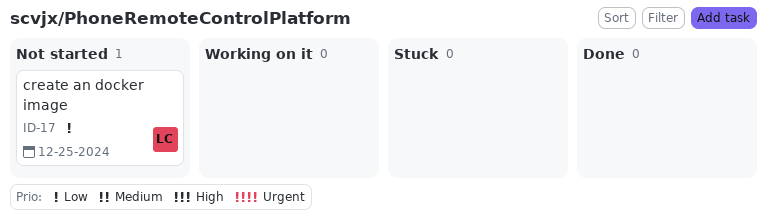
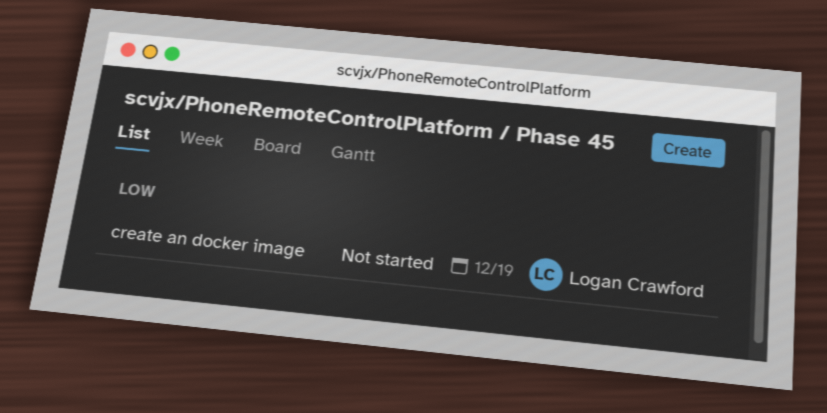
create an docker image, due: Dec 25 -> Dec 19

